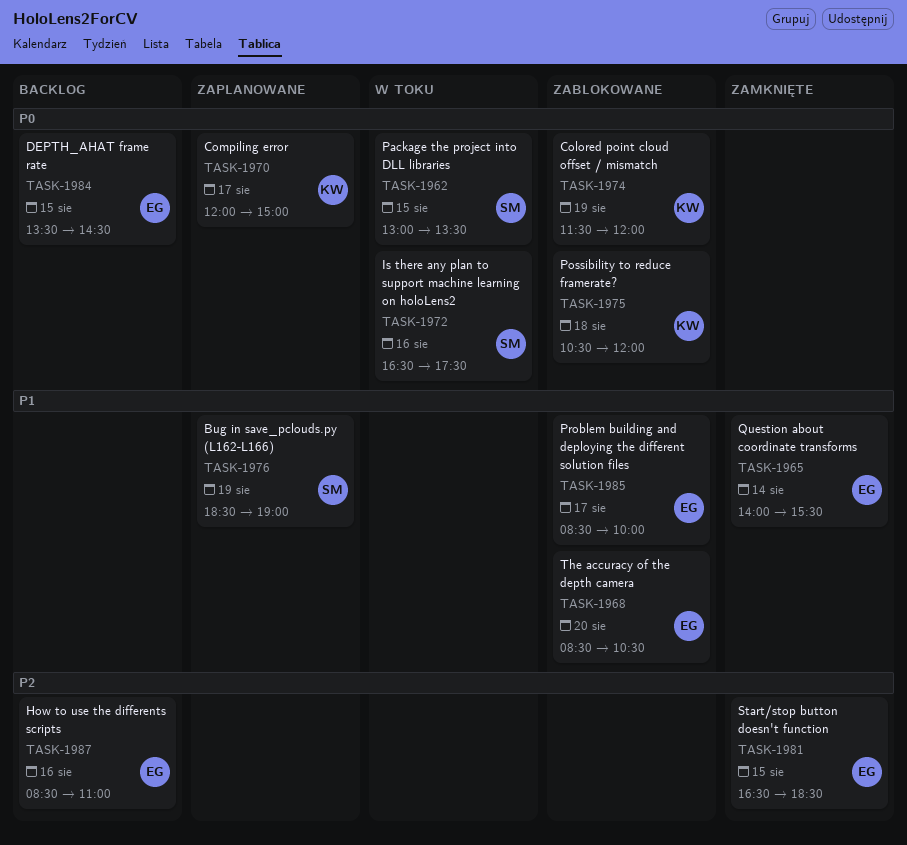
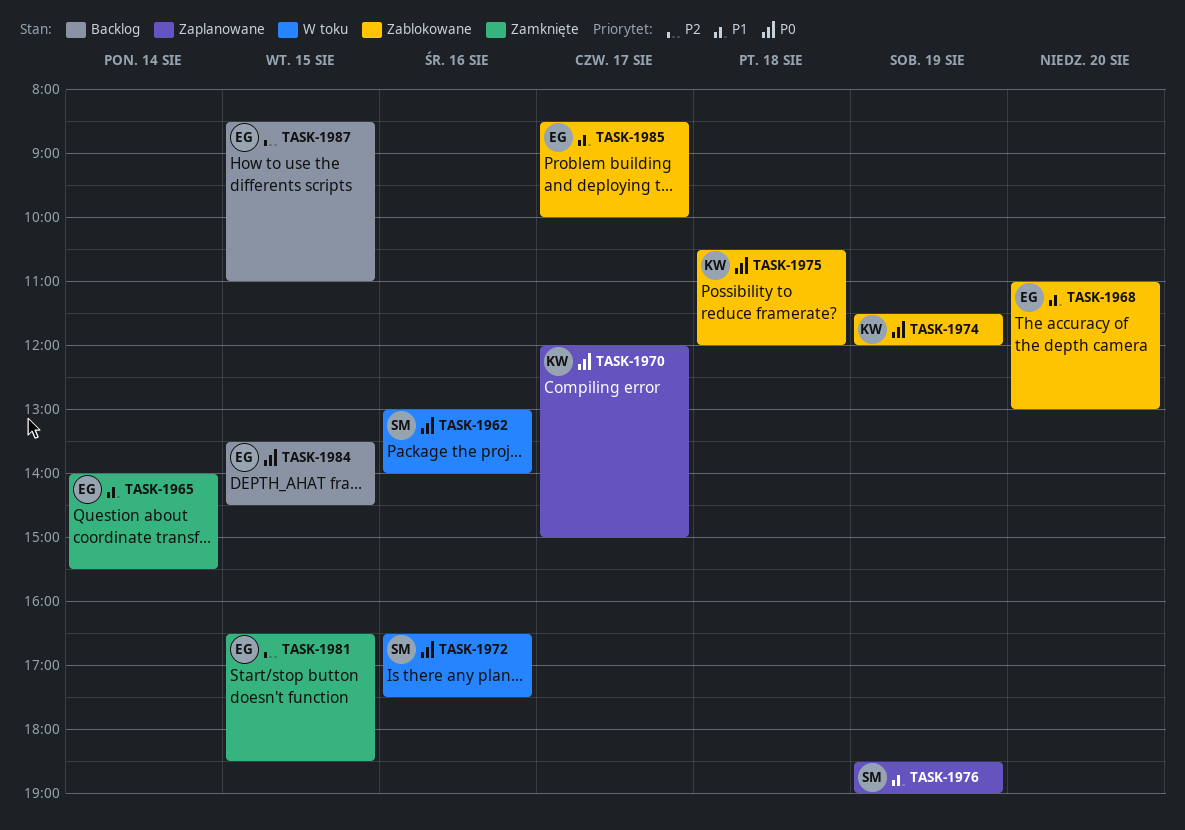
TASK-1962, day: Aug 15 -> Aug 16
TASK-1962, ends: 13:30 -> 14:00
TASK-1968, begins: 08:30 -> 11:00
TASK-1968, ends: 10:30 -> 13:00
TASK-1987, day: Aug 16 -> Aug 15

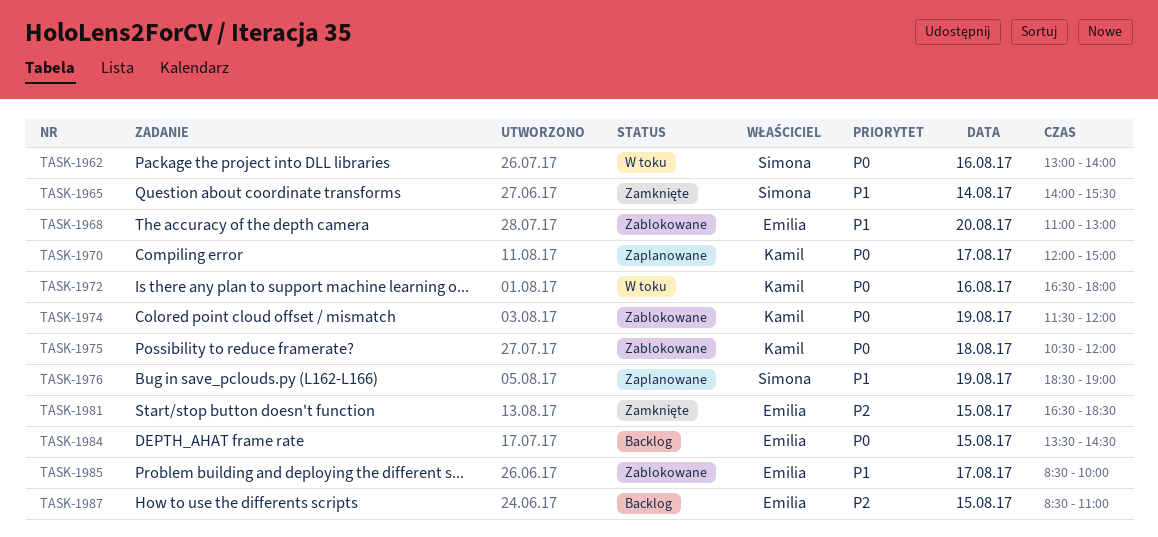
TASK-1965, owner: Emilia -> Simona
TASK-1972, owner: Simona -> Kamil
TASK-1972, ends: 17:30 -> 18:00

